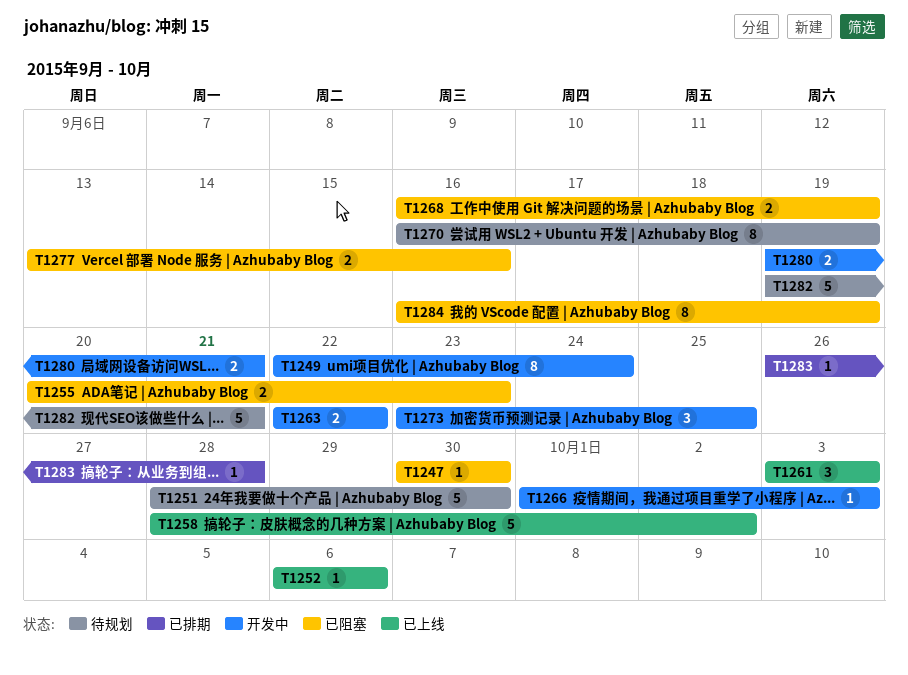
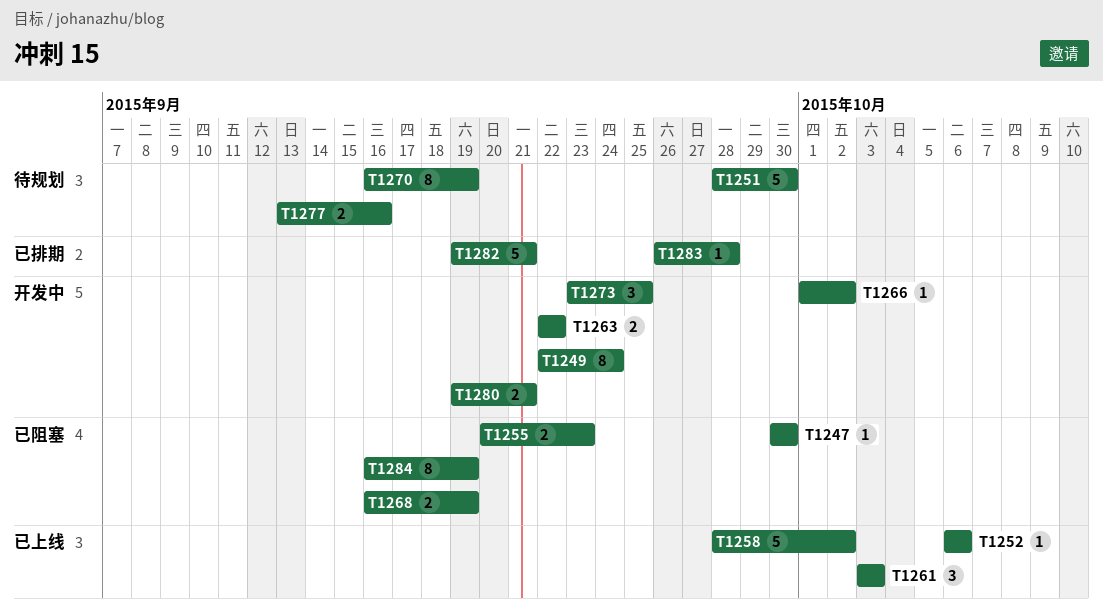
T1266, due: Oct 3 -> Oct 2
T1277, status: 已阻塞 -> 待规划
T1282, status: 待规划 -> 已排期

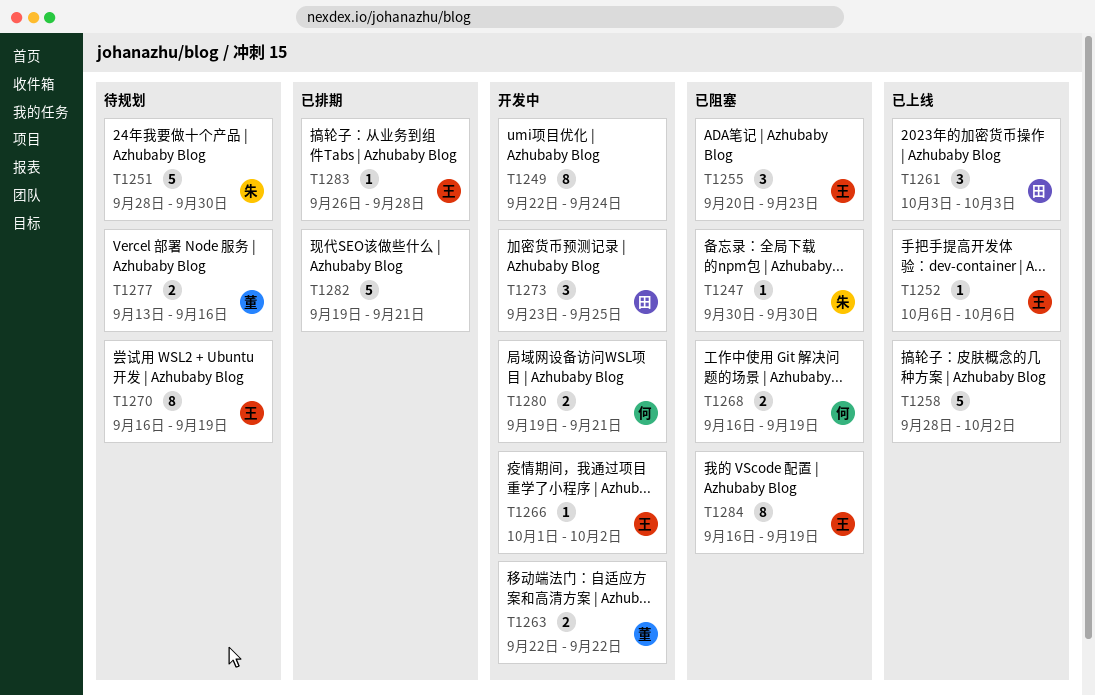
T1255, estimate: 2 -> 3

